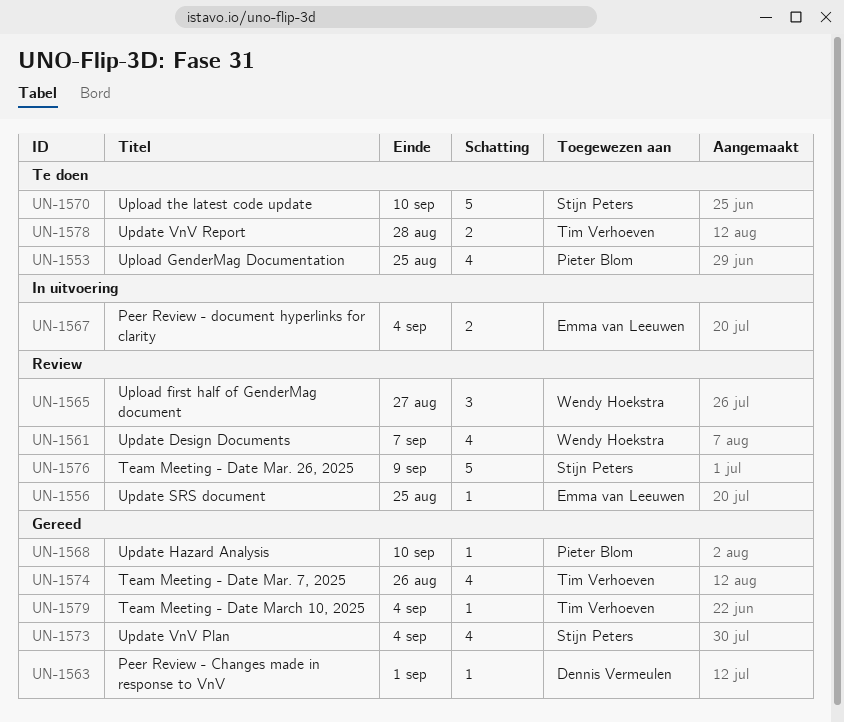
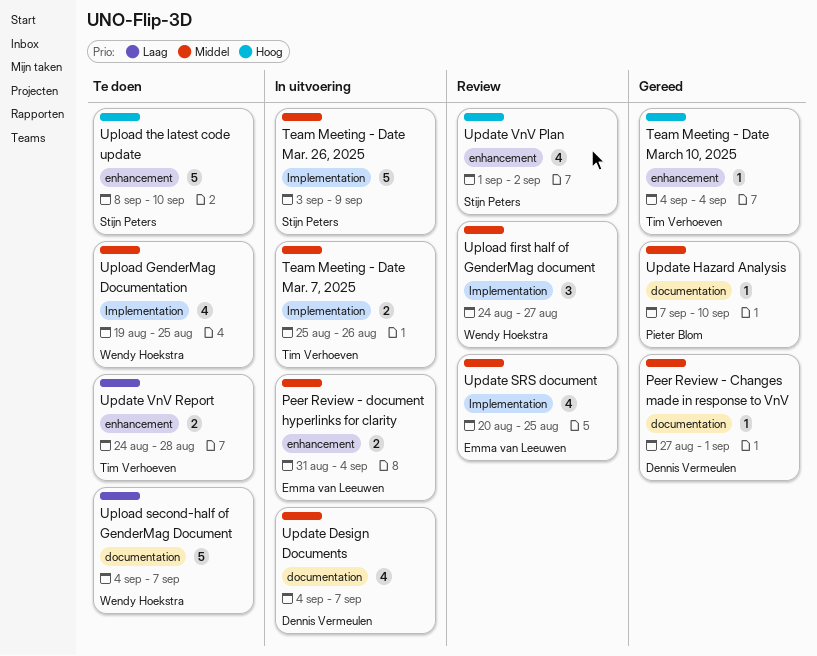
Team Meeting - Date Mar. 26, 2025, status: Review -> In uitvoering
Team Meeting - Date Mar. 7, 2025, status: Gereed -> In uitvoering
Team Meeting - Date Mar. 7, 2025, estimate: 4 -> 2
Update Design Documents, status: Review -> In uitvoering
Update Design Documents, owner: Wendy Hoekstra -> Dennis Vermeulen
Update SRS document, estimate: 1 -> 4
Update VnV Plan, status: Gereed -> Review
Update VnV Plan, due: Sep 4 -> Sep 2
Upload GenderMag Documentation, owner: Pieter Blom -> Wendy Hoekstra
Upload second-half of GenderMag Document: none -> present

